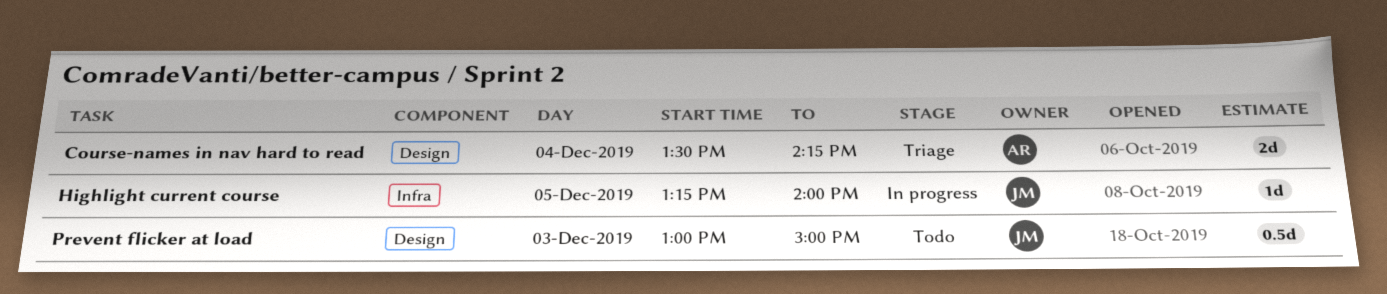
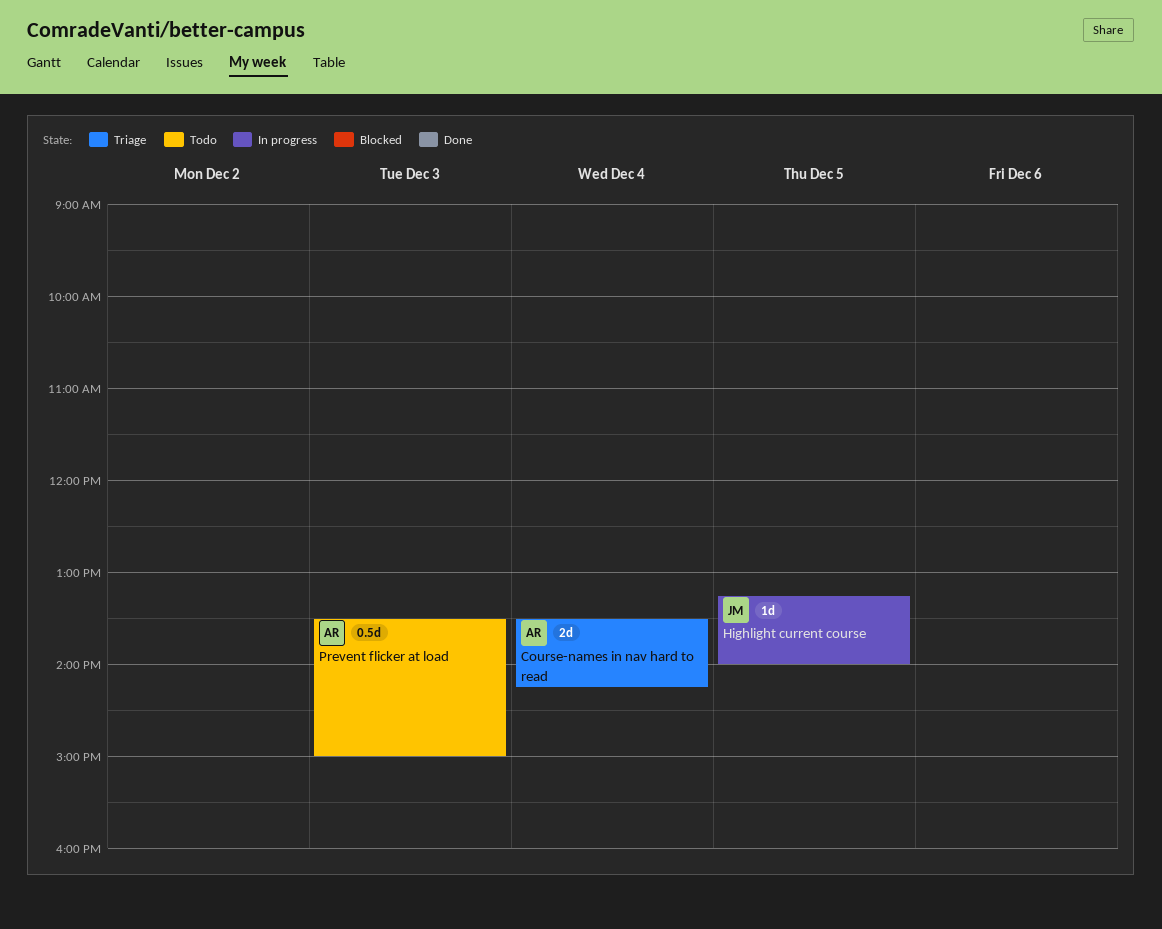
Prevent flicker at load, owner: JM -> AR
Prevent flicker at load, begins: 13:00 -> 13:30

